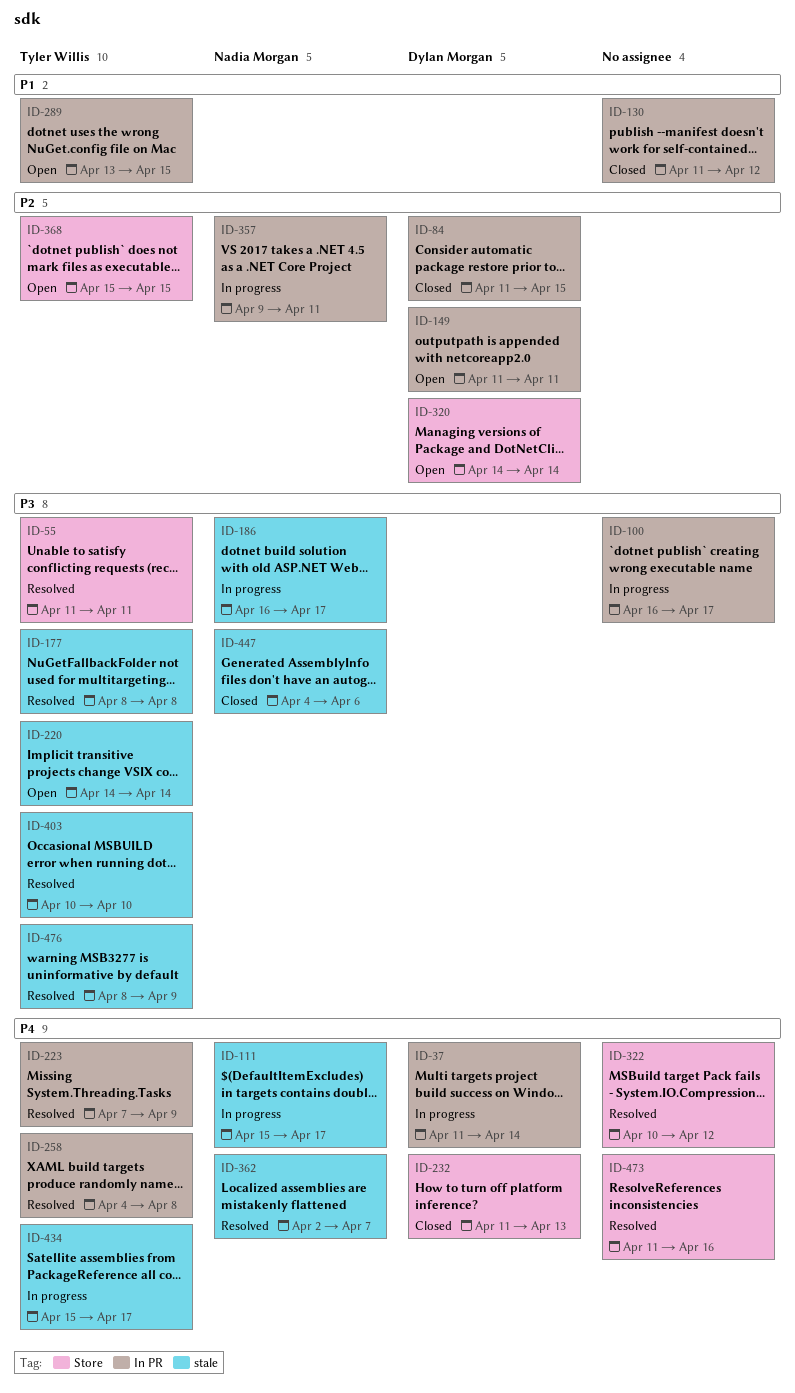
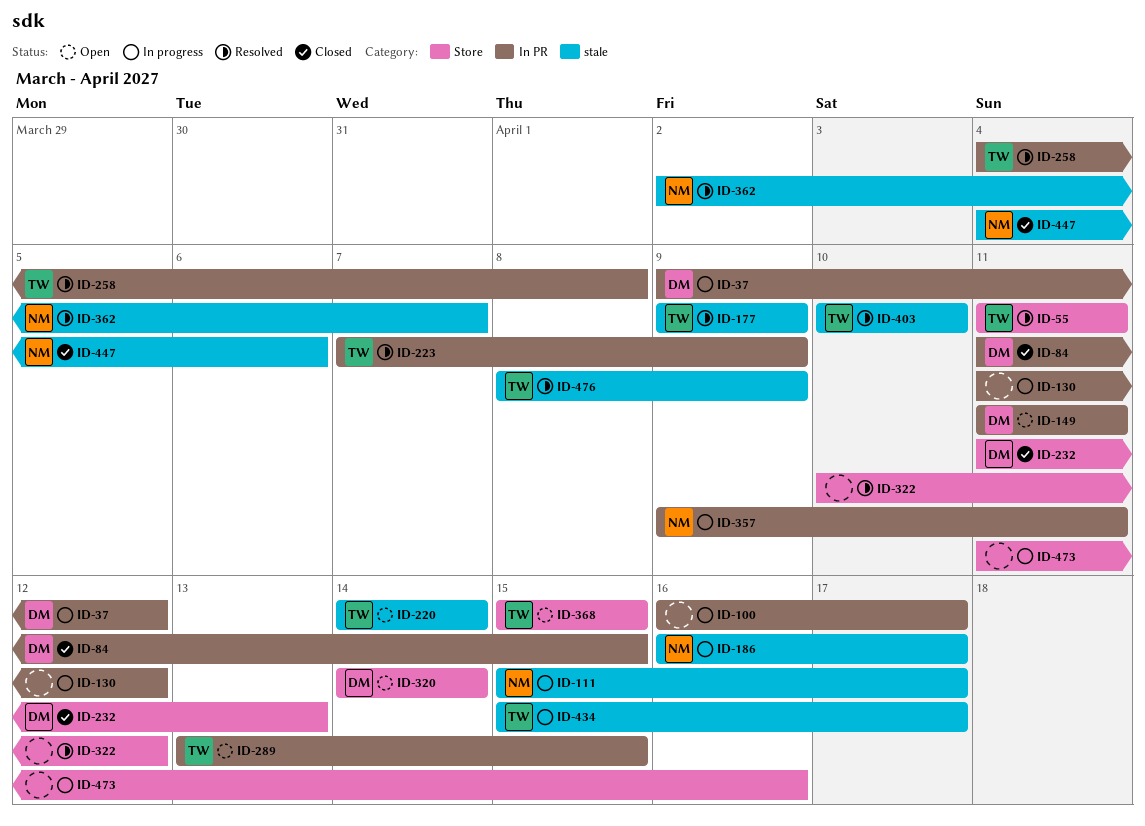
ID-37, start: Apr 11 -> Apr 9
ID-37, due: Apr 14 -> Apr 12
ID-130, status: Closed -> In progress
ID-177, start: Apr 8 -> Apr 9
ID-177, due: Apr 8 -> Apr 9
ID-473, status: Resolved -> In progress

